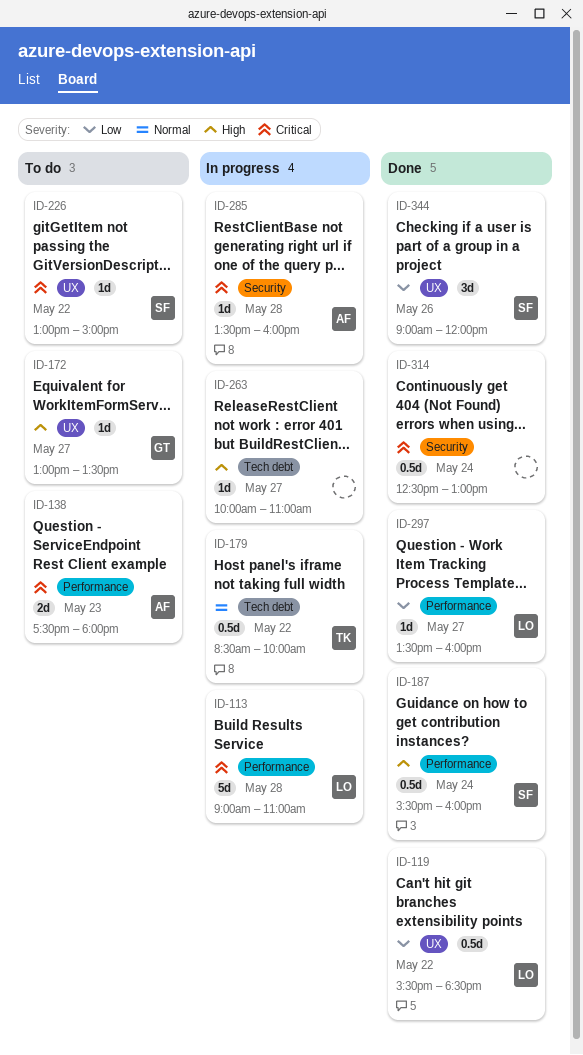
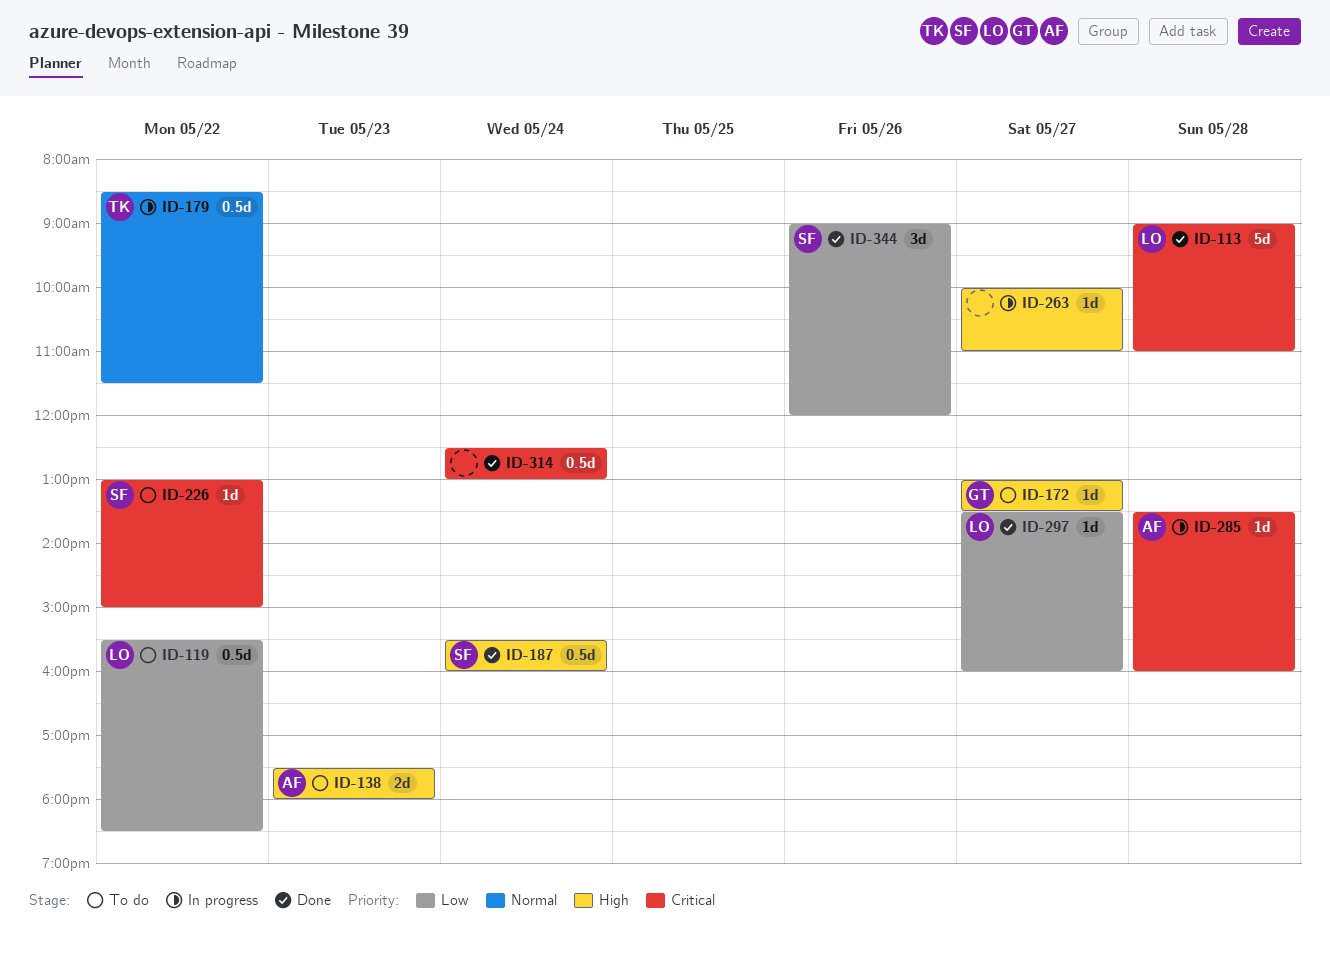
ID-113, status: In progress -> Done
ID-119, status: Done -> To do
ID-138, priority: Critical -> High
ID-179, ends: 10:00 -> 11:30

